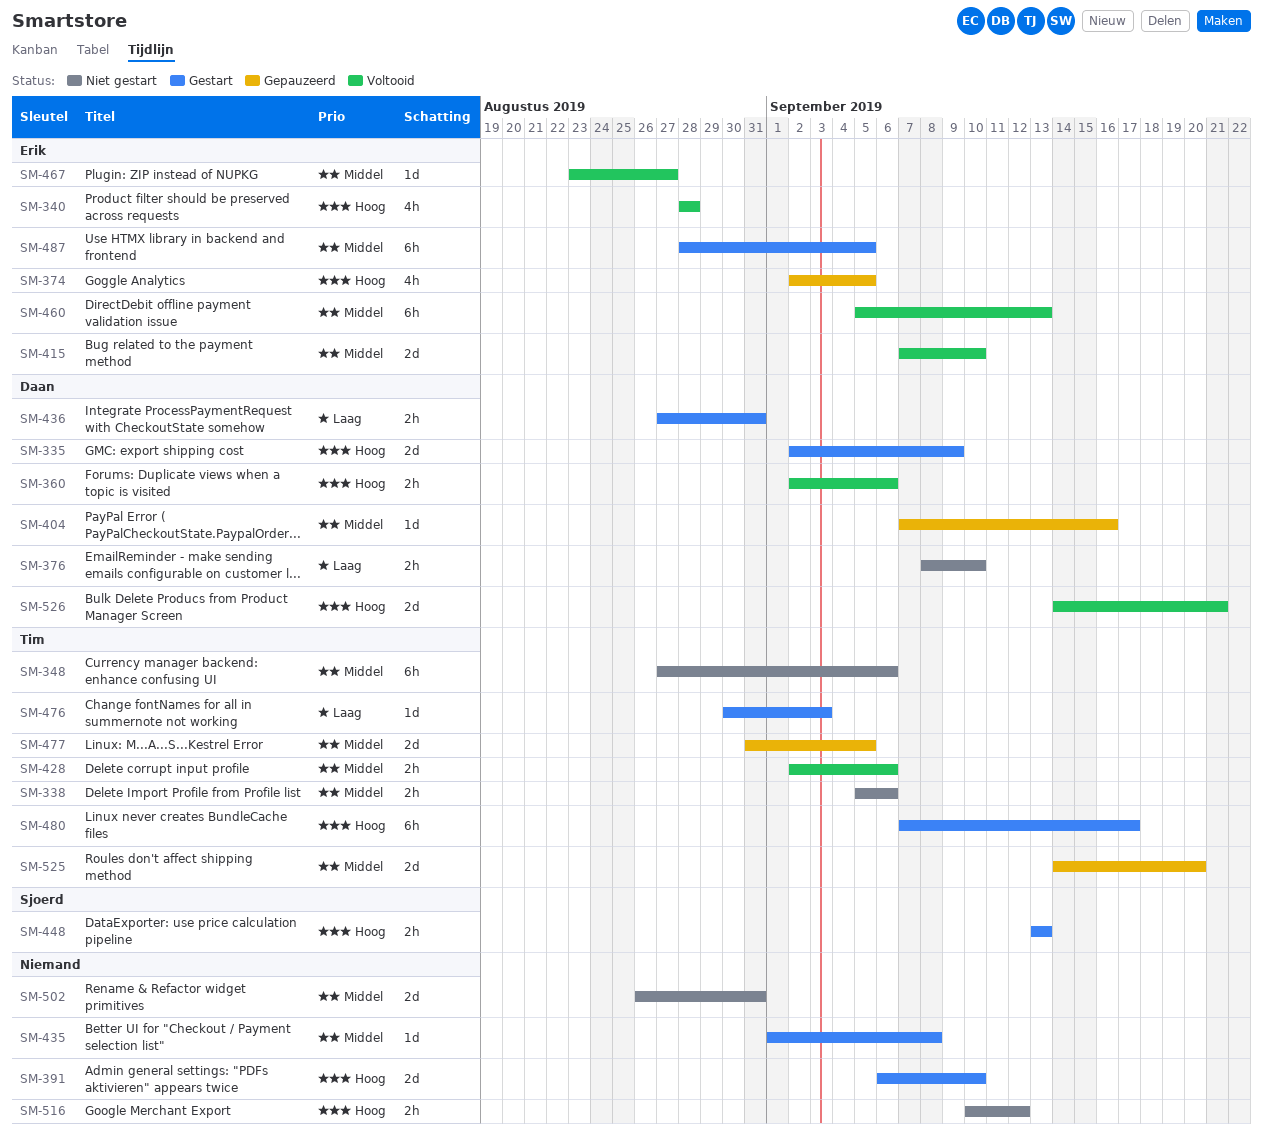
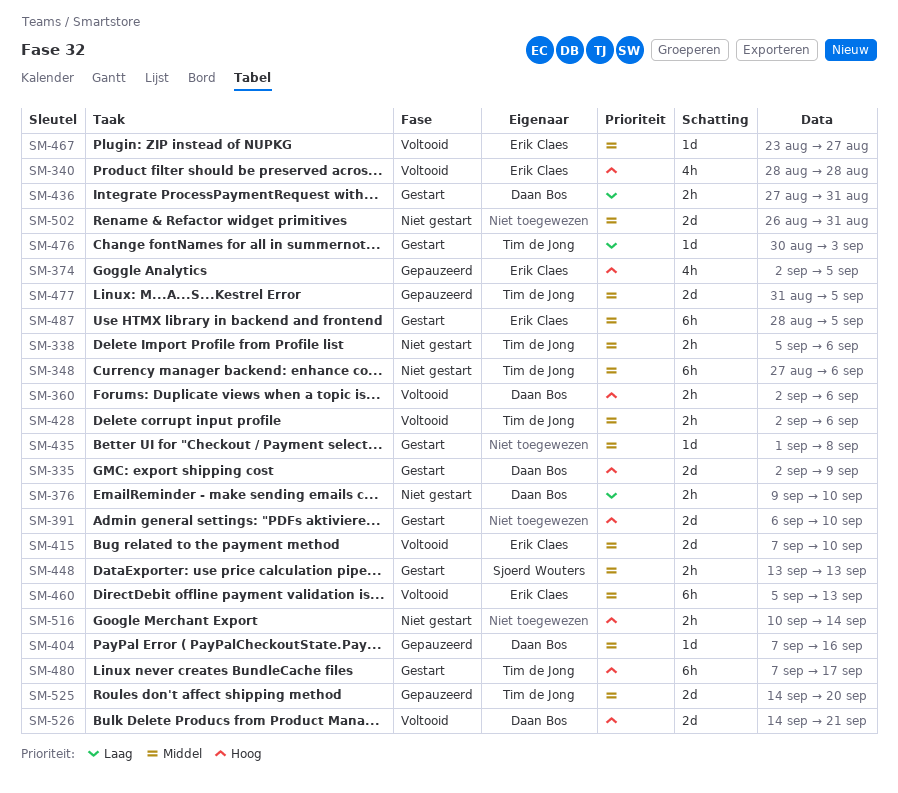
SM-376, start: Sep 8 -> Sep 9
SM-448, priority: Hoog -> Middel
SM-516, due: Sep 12 -> Sep 14

